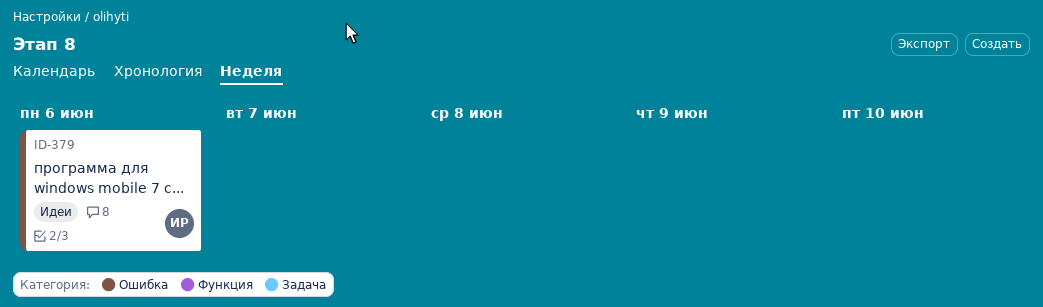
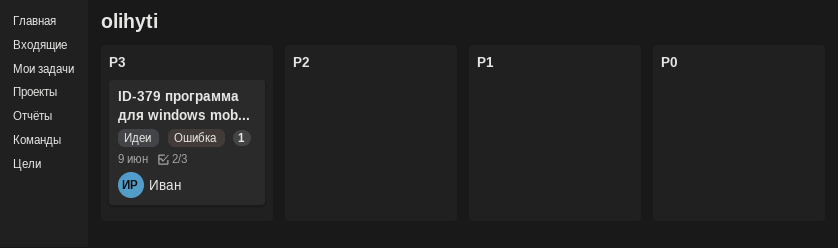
ID-379, due: Jun 6 -> Jun 9

